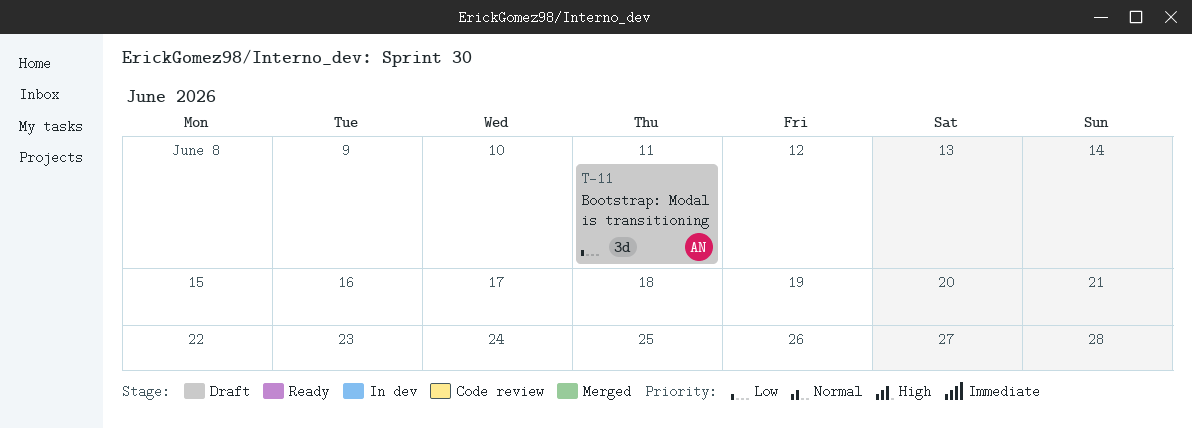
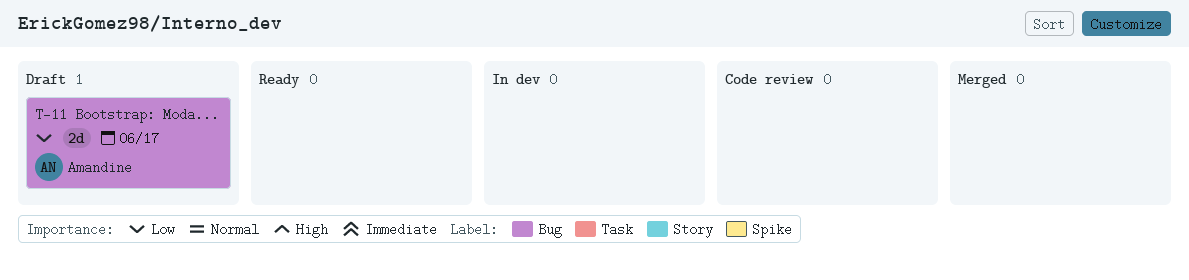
T-11, estimate: 3d -> 2d
T-11, due: Jun 11 -> Jun 17

